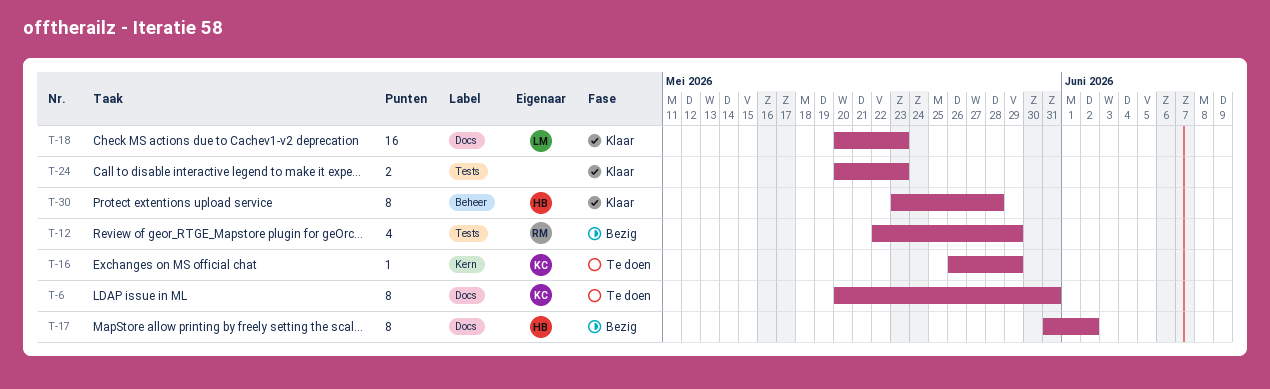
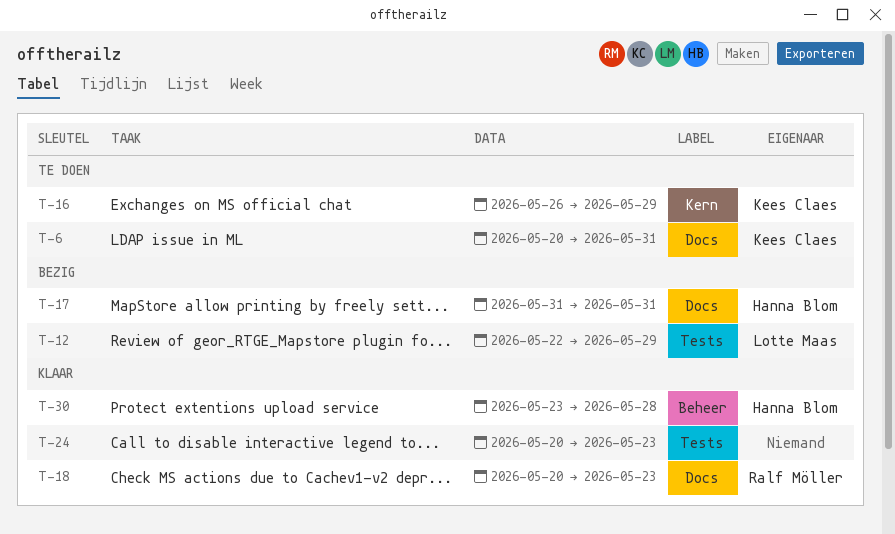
T-12, owner: Ralf Möller -> Lotte Maas
T-17, due: Jun 2 -> May 31
T-18, owner: Lotte Maas -> Ralf Möller

